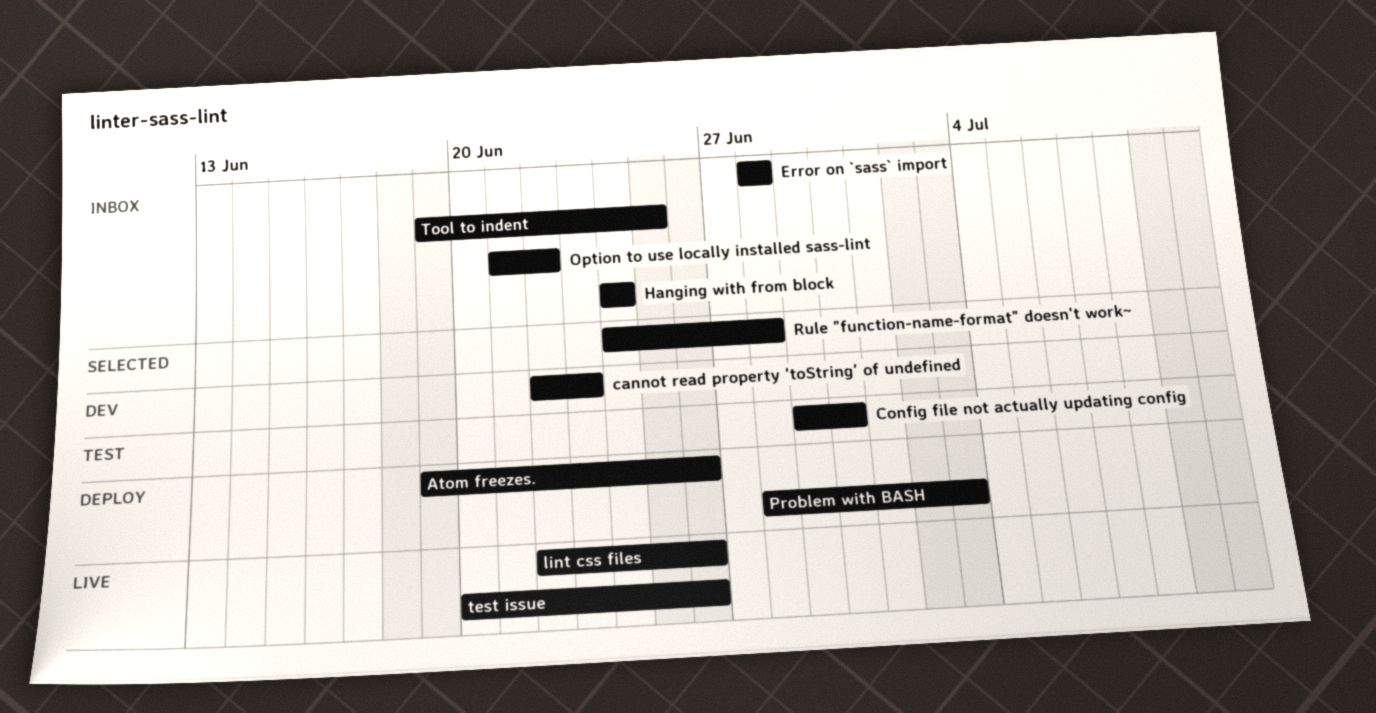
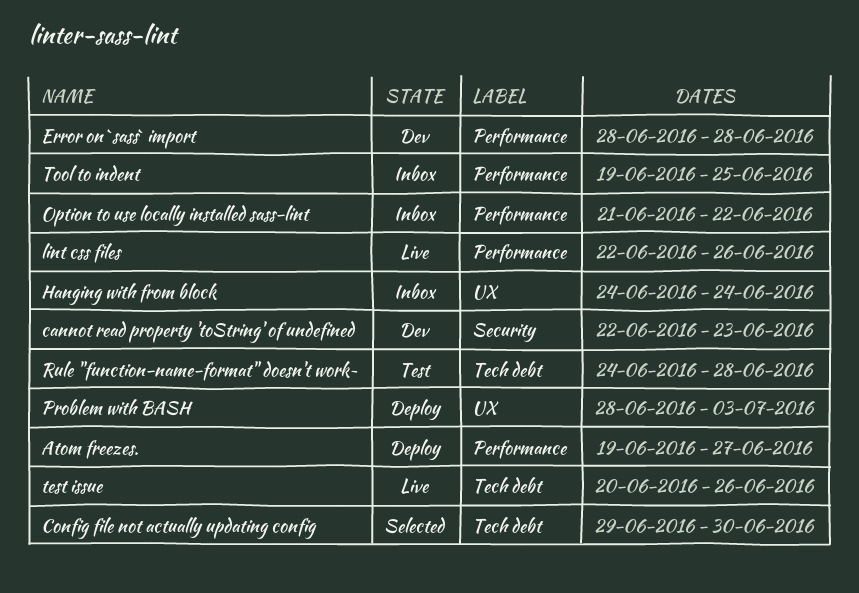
Atom freezes., due: Jun 26 -> Jun 27
Config file not actually updating config, status: Test -> Selected
Error on `sass` import, status: Inbox -> Dev
Rule "function-name-format" doesn't work~, status: Selected -> Test

